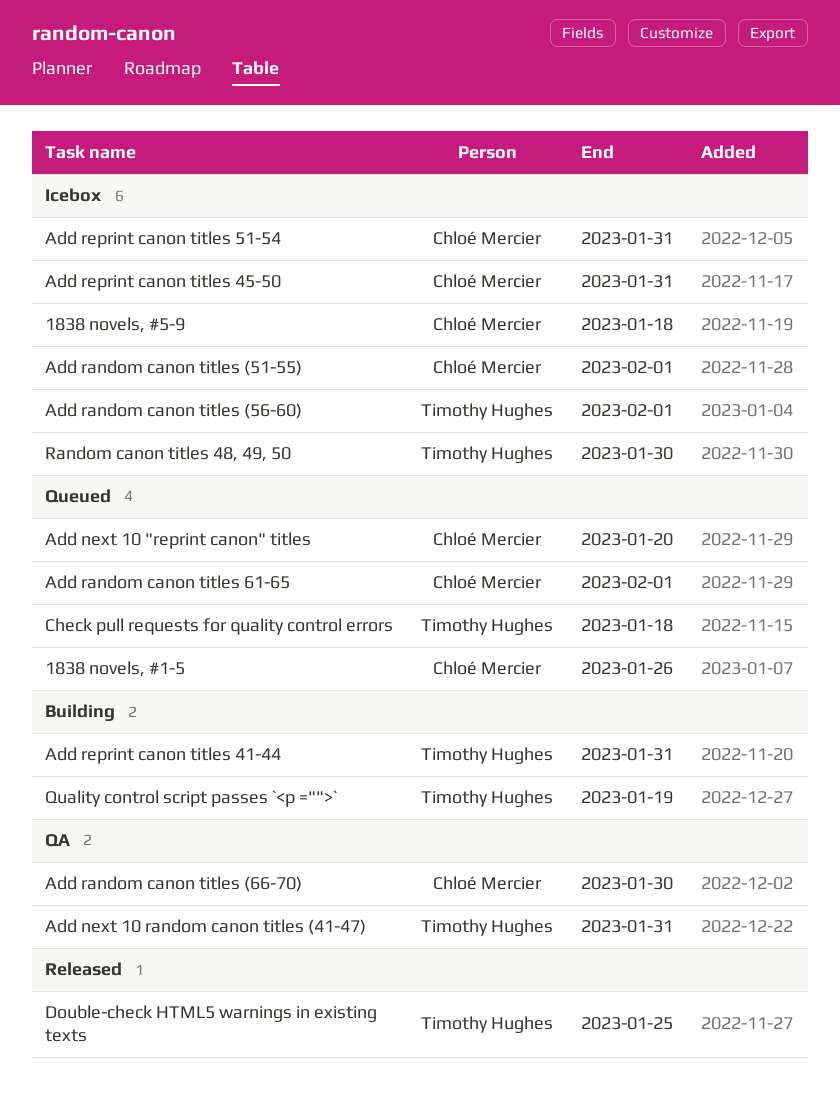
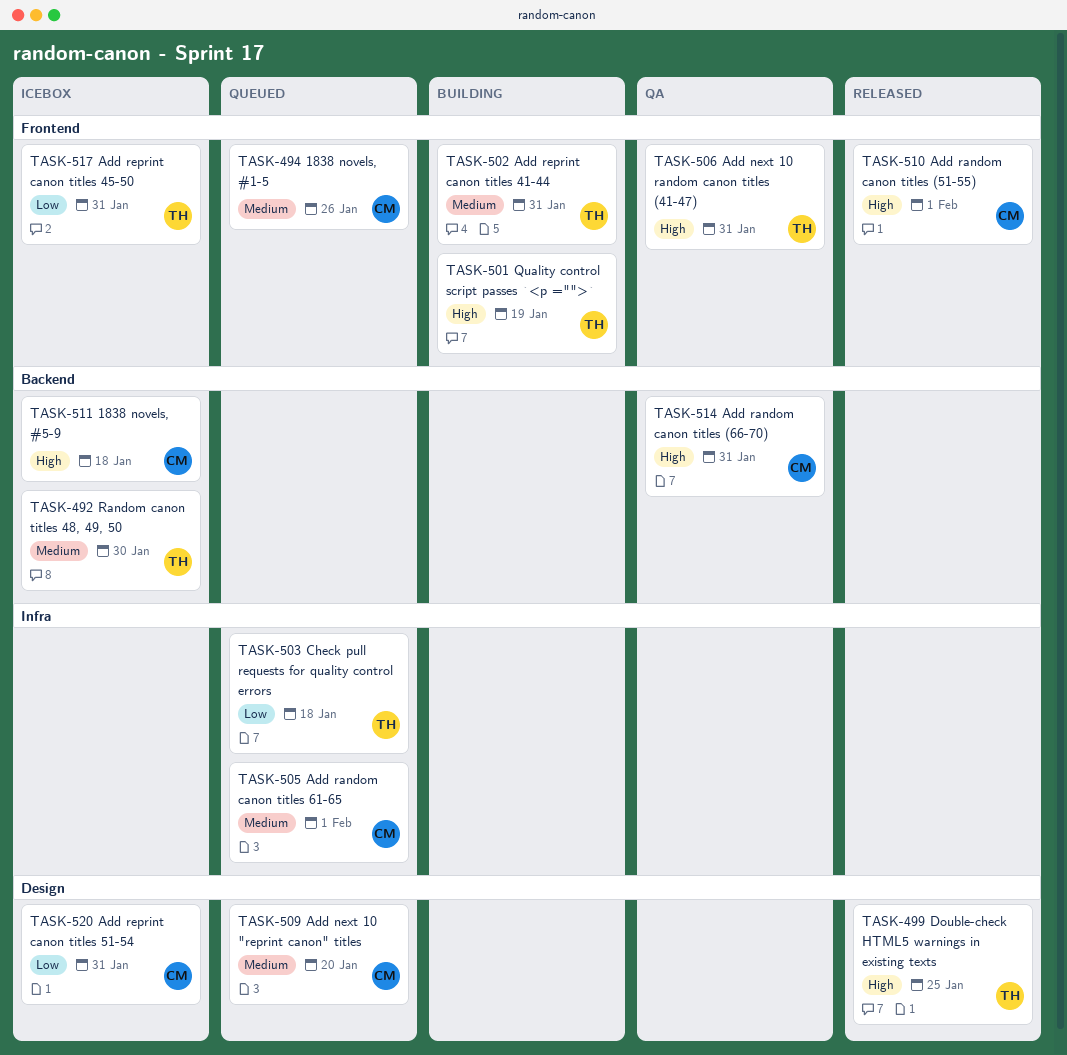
Add random canon titles (51-55), status: Icebox -> Released
Add random canon titles (56-60): present -> none
Add random canon titles (66-70), due: Jan 30 -> Jan 31
Add reprint canon titles 45-50, owner: Chloé Mercier -> Timothy Hughes

